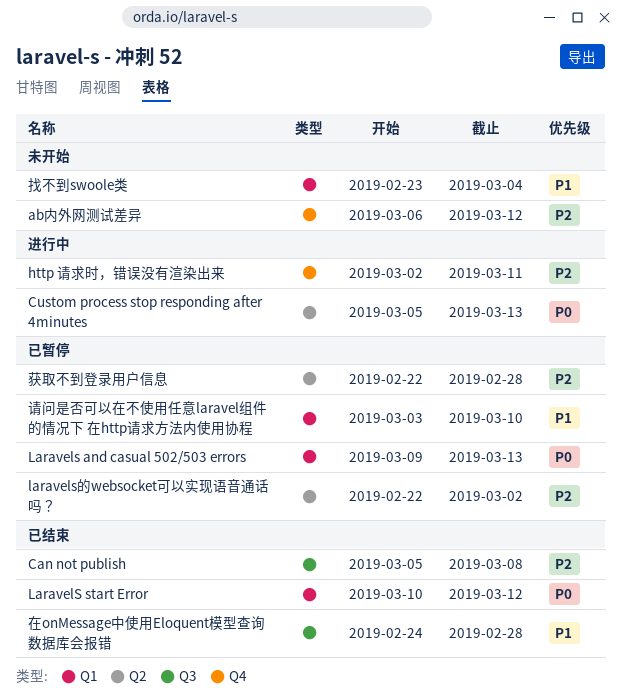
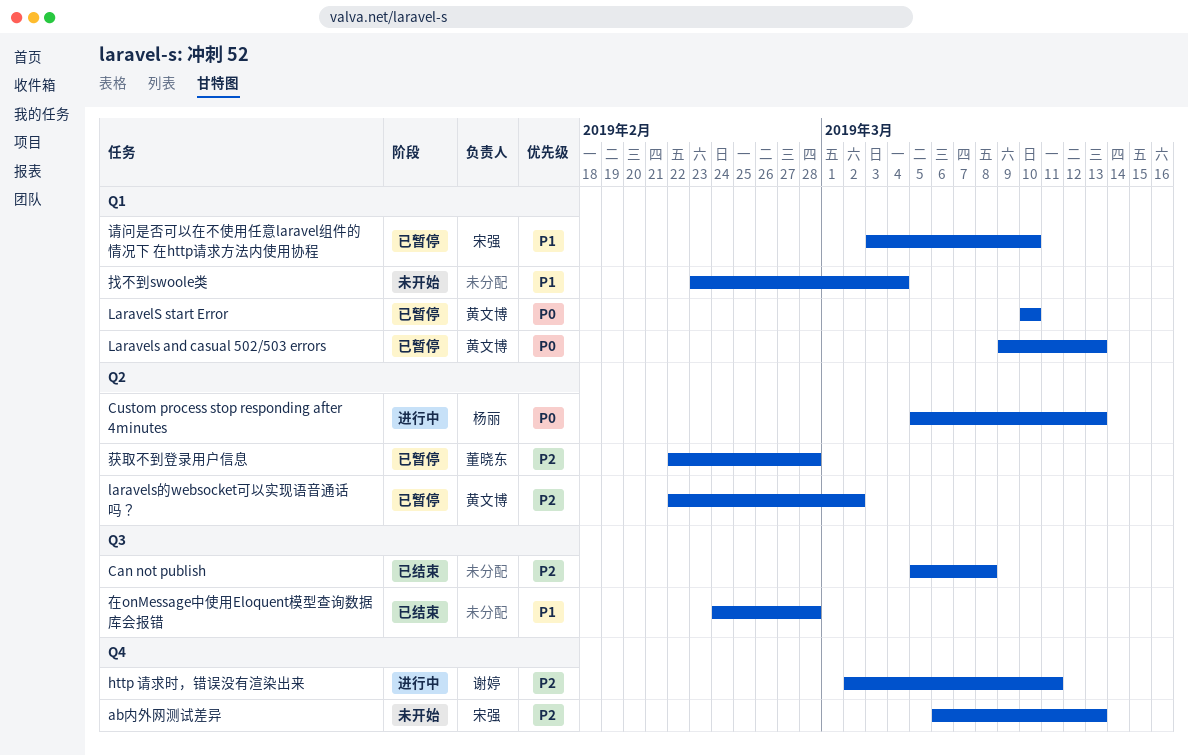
ab内外网测试差异, due: Mar 12 -> Mar 13
LaravelS start Error, status: 已结束 -> 已暂停
LaravelS start Error, due: Mar 12 -> Mar 10

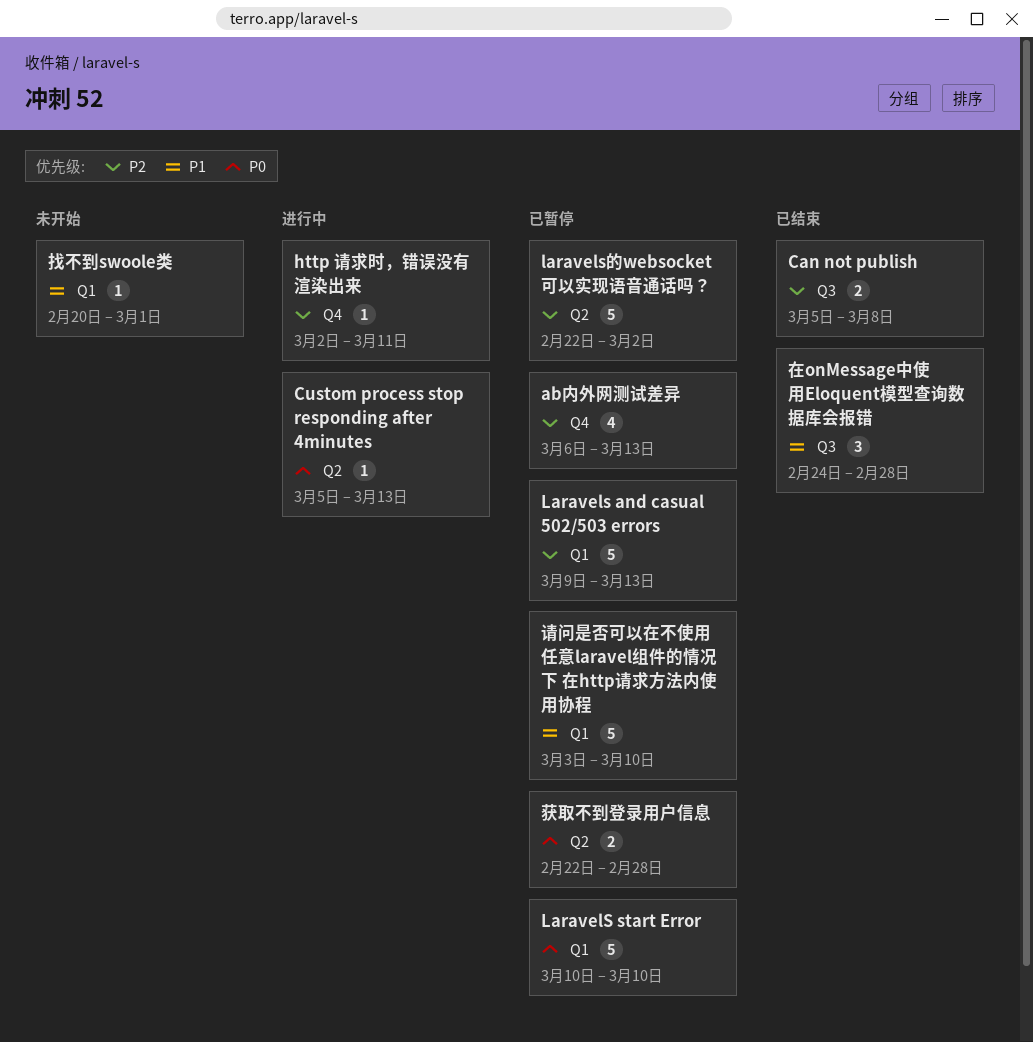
ab内外网测试差异, status: 未开始 -> 已暂停
Laravels and casual 502/503 errors, priority: P0 -> P2
找不到swoole类, start: Feb 23 -> Feb 20
找不到swoole类, due: Mar 4 -> Mar 1
获取不到登录用户信息, priority: P2 -> P0

